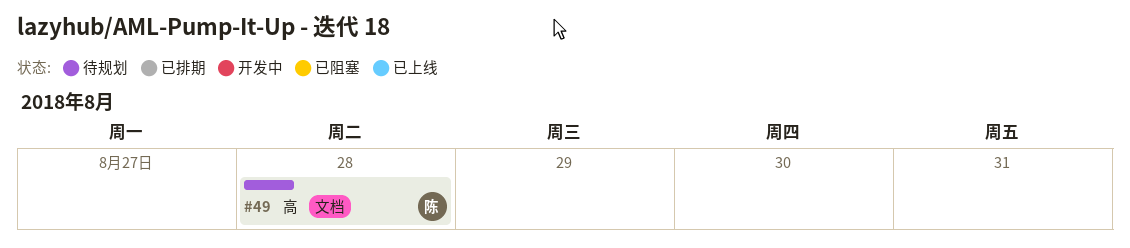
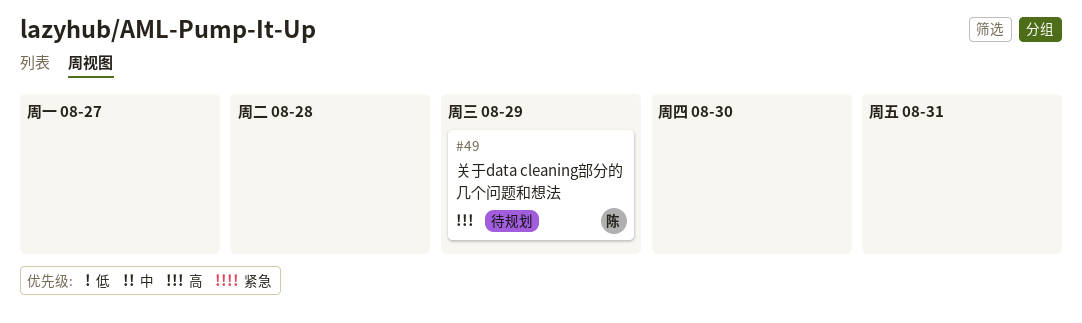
#49, due: Aug 28 -> Aug 29

